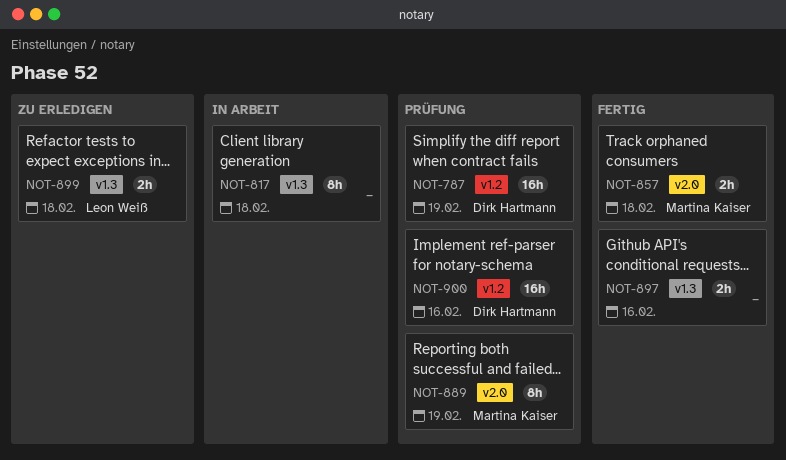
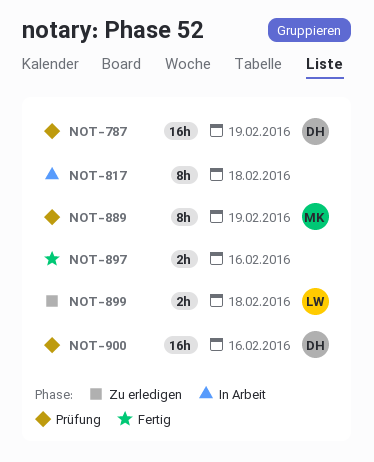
NOT-857: present -> none

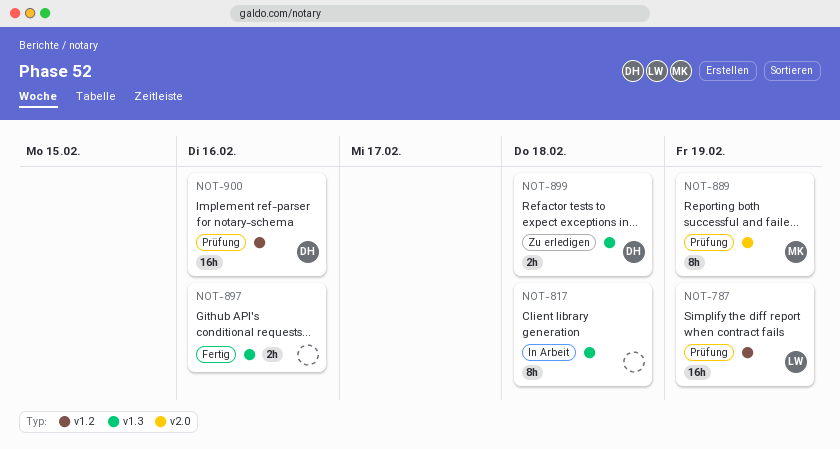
NOT-787, owner: DH -> LW
NOT-899, owner: LW -> DH

